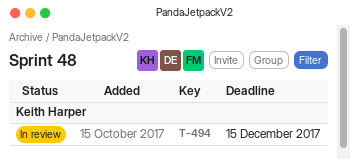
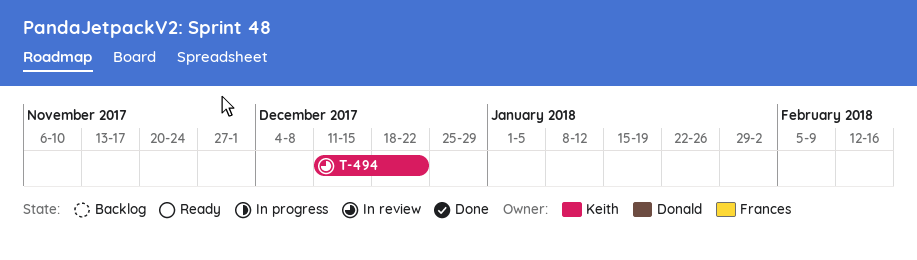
T-494, due: Dec 15 -> Dec 22

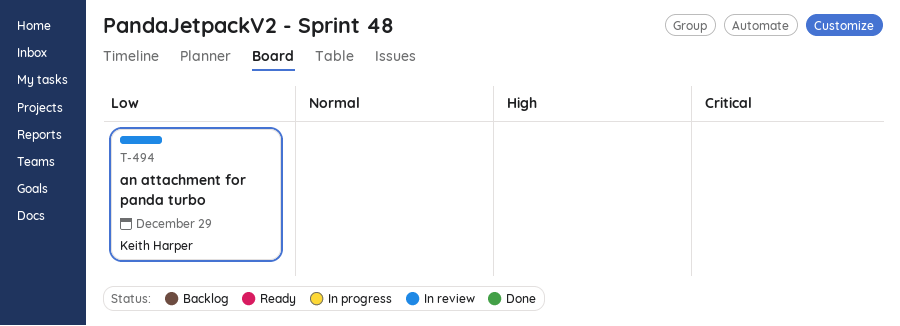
T-494, due: Dec 22 -> Dec 29

